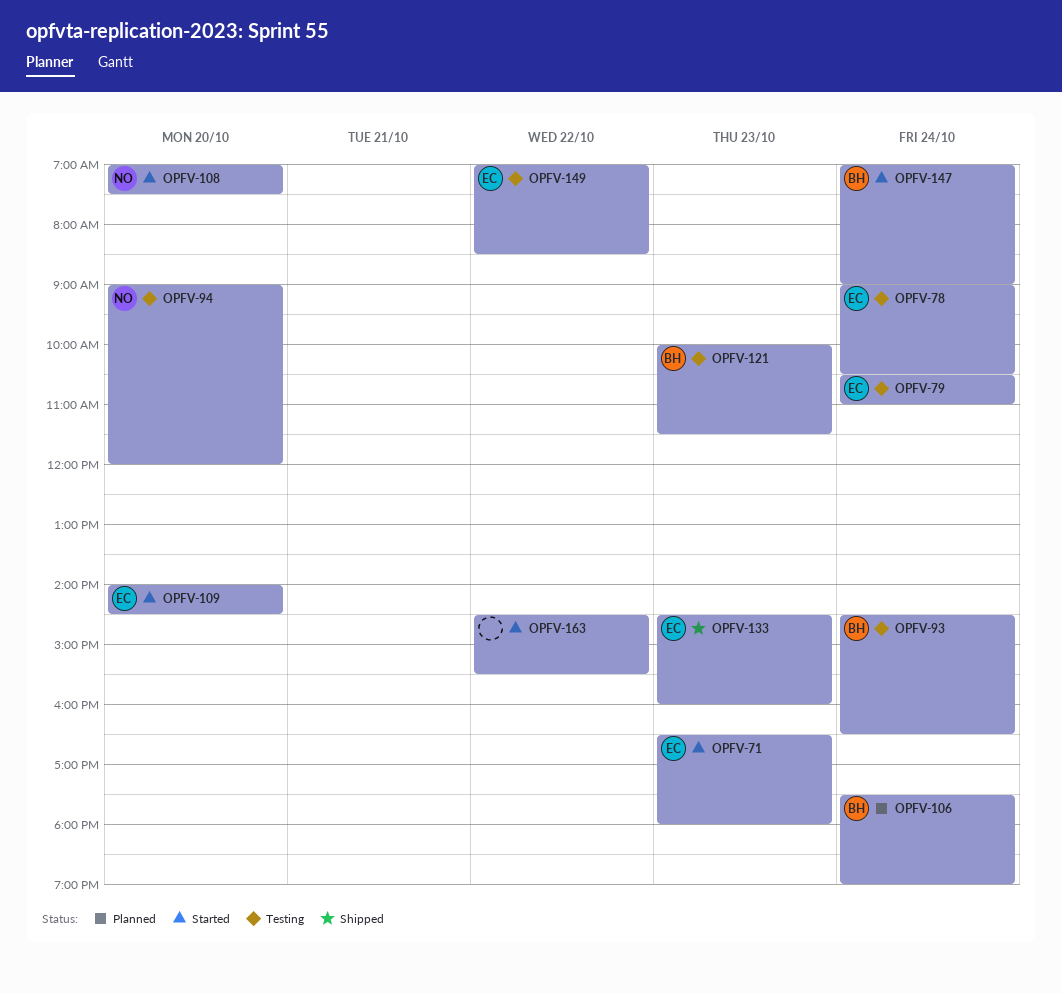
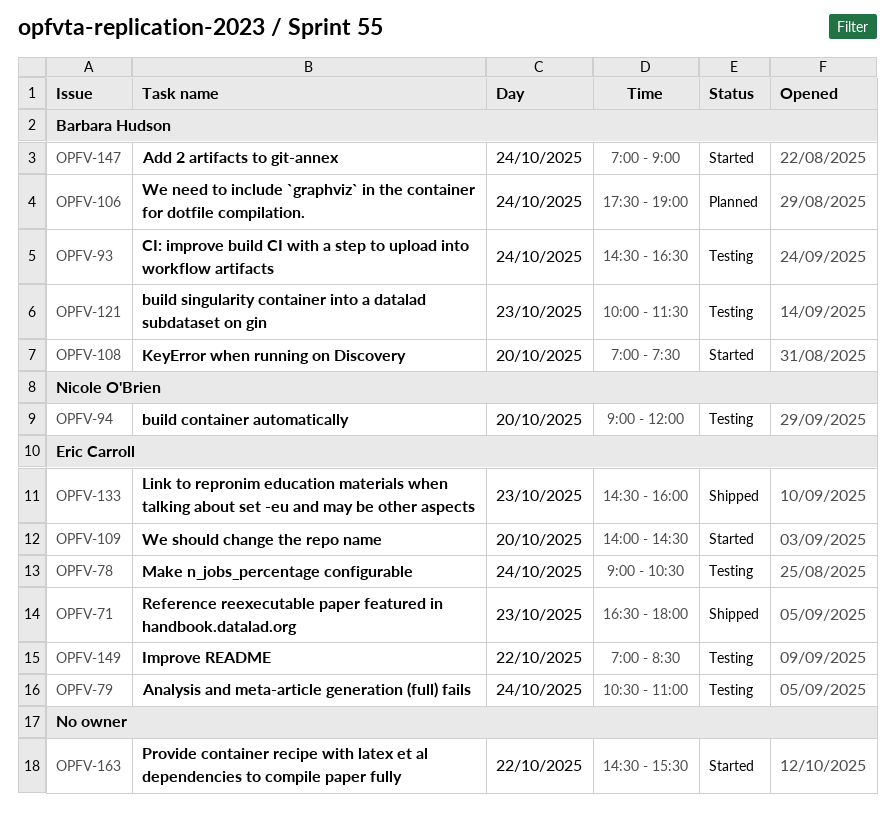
OPFV-71, status: Started -> Shipped
OPFV-108, owner: Nicole O'Brien -> Barbara Hudson

